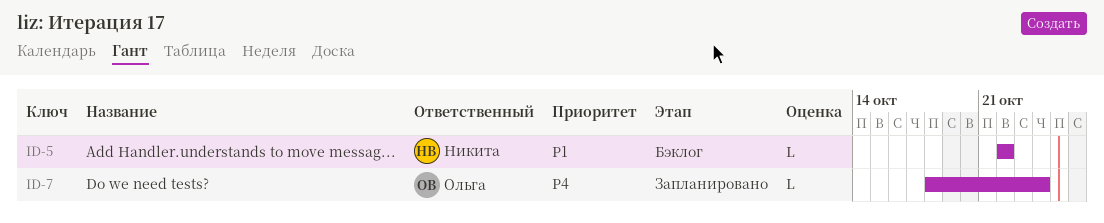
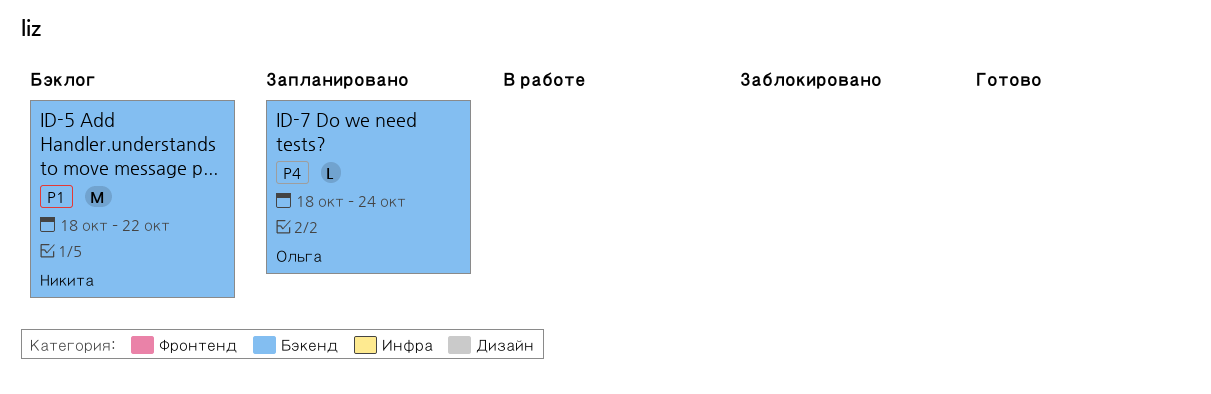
ID-5, estimate: L -> M
ID-5, start: Oct 22 -> Oct 18

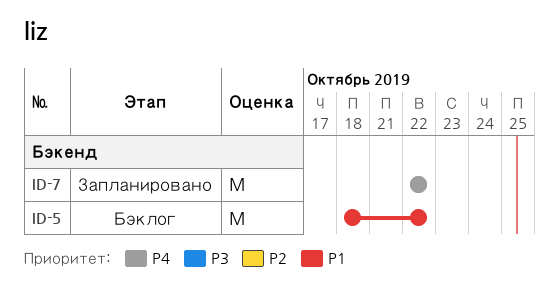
ID-7, estimate: L -> M
ID-7, start: Oct 18 -> Oct 22
ID-7, due: Oct 24 -> Oct 22

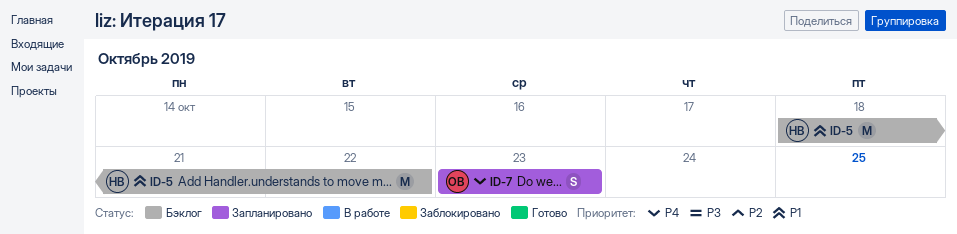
ID-7, estimate: M -> S
ID-7, start: Oct 22 -> Oct 23
ID-7, due: Oct 22 -> Oct 23

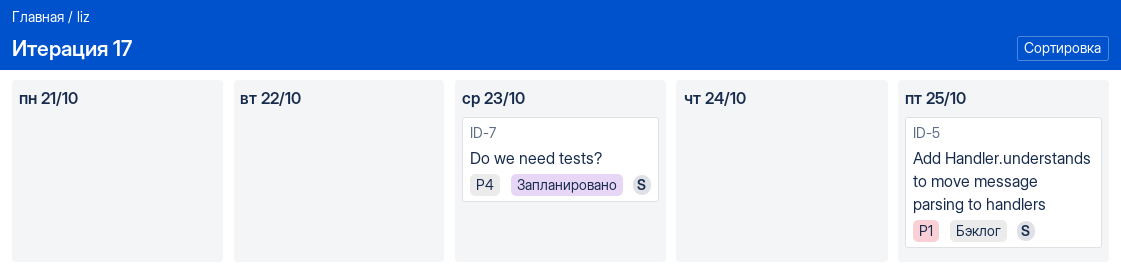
ID-5, estimate: M -> S
ID-5, due: Oct 22 -> Oct 25

